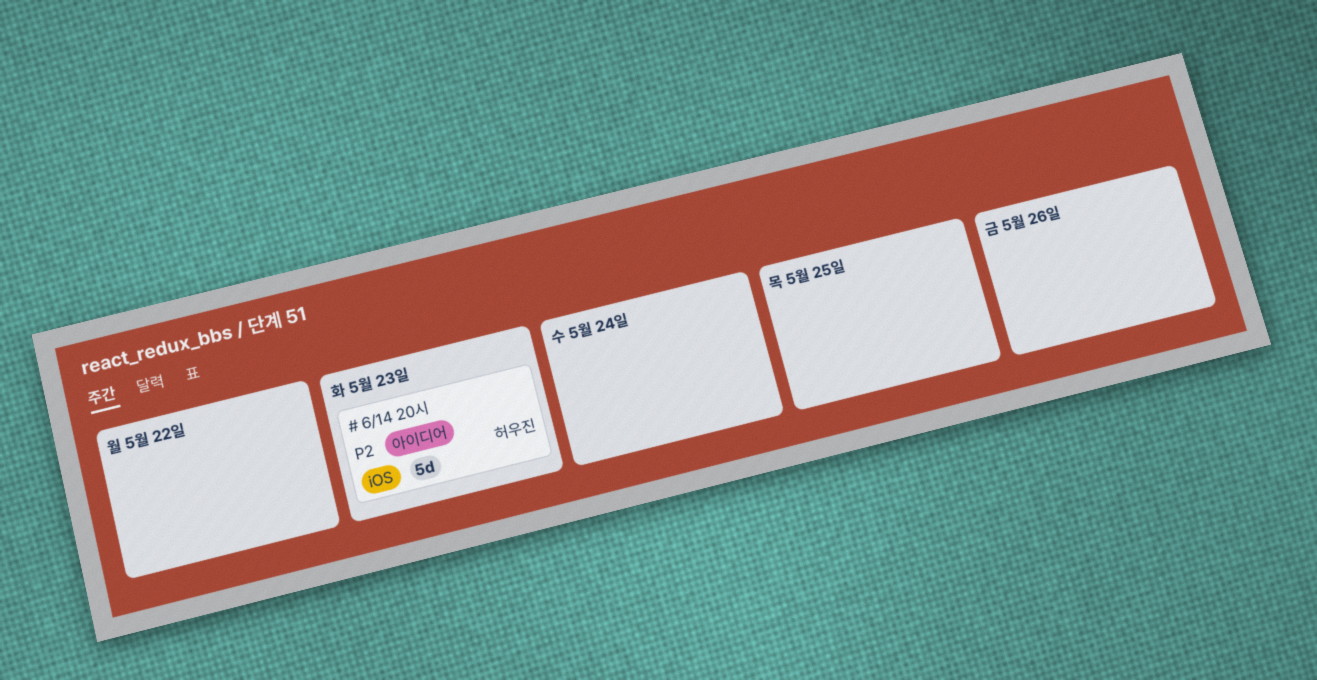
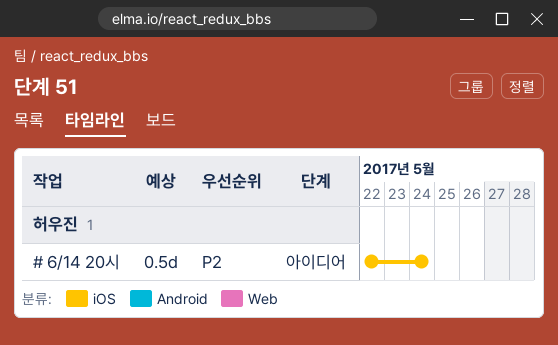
# 6/14 20시, estimate: 5d -> 0.5d
# 6/14 20시, due: May 23 -> May 24

